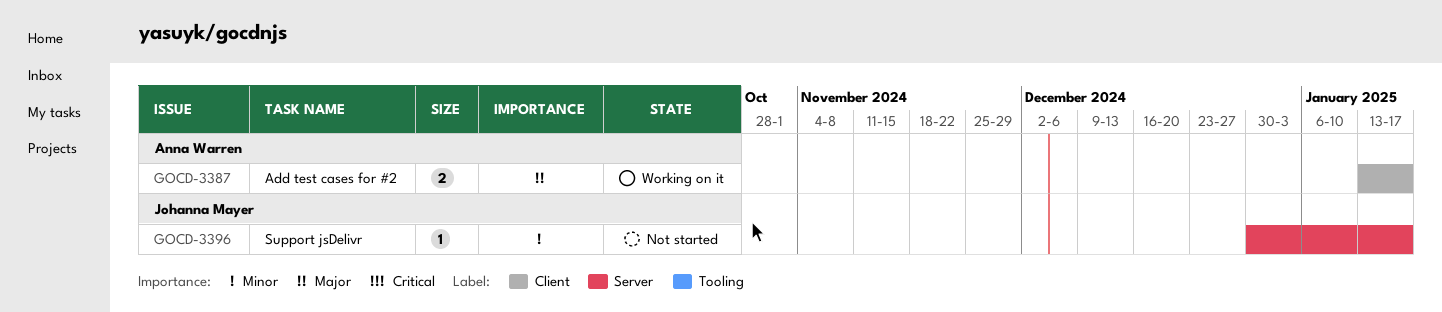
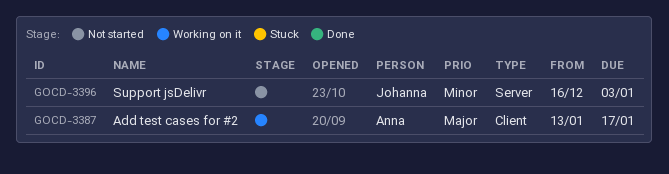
GOCD-3396, start: Dec 30 -> Dec 16
GOCD-3396, due: Jan 17 -> Jan 3

